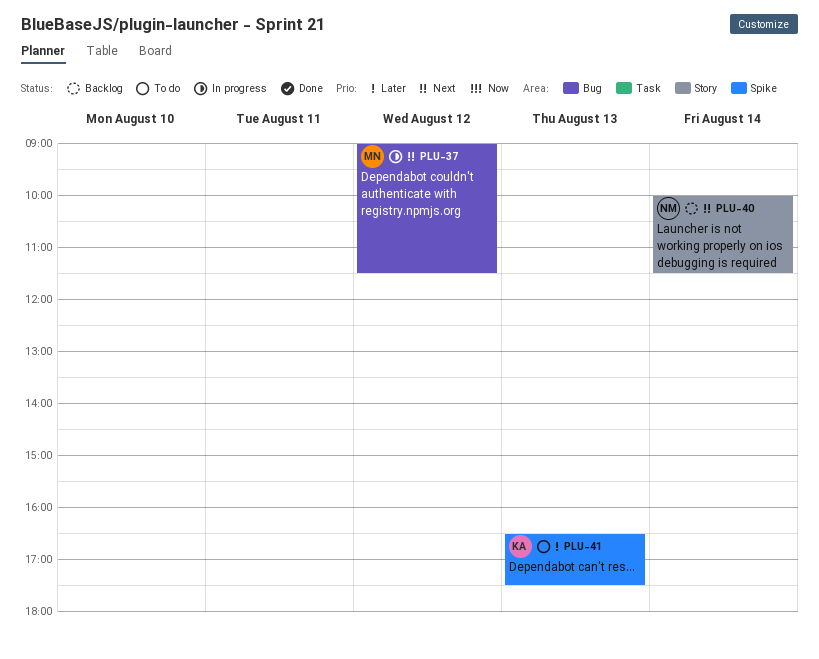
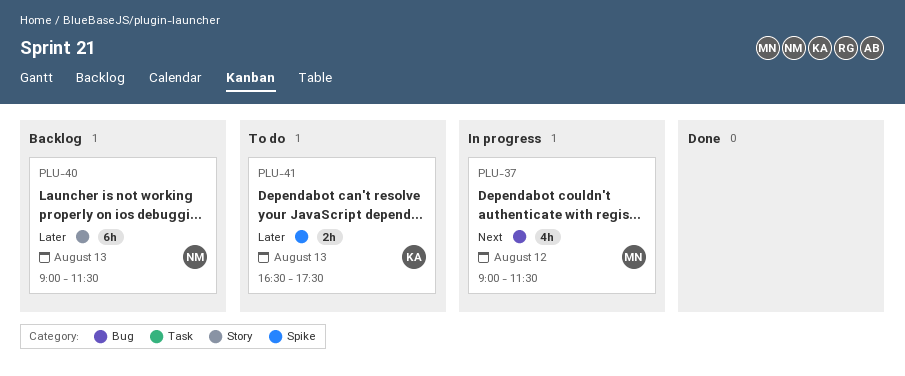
PLU-40, priority: Next -> Later
PLU-40, day: Aug 14 -> Aug 13
PLU-40, begins: 10:00 -> 09:00

